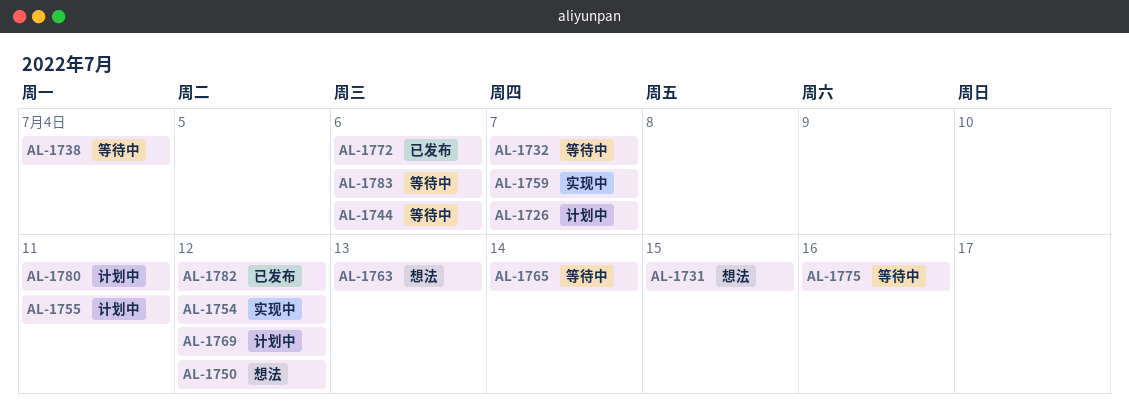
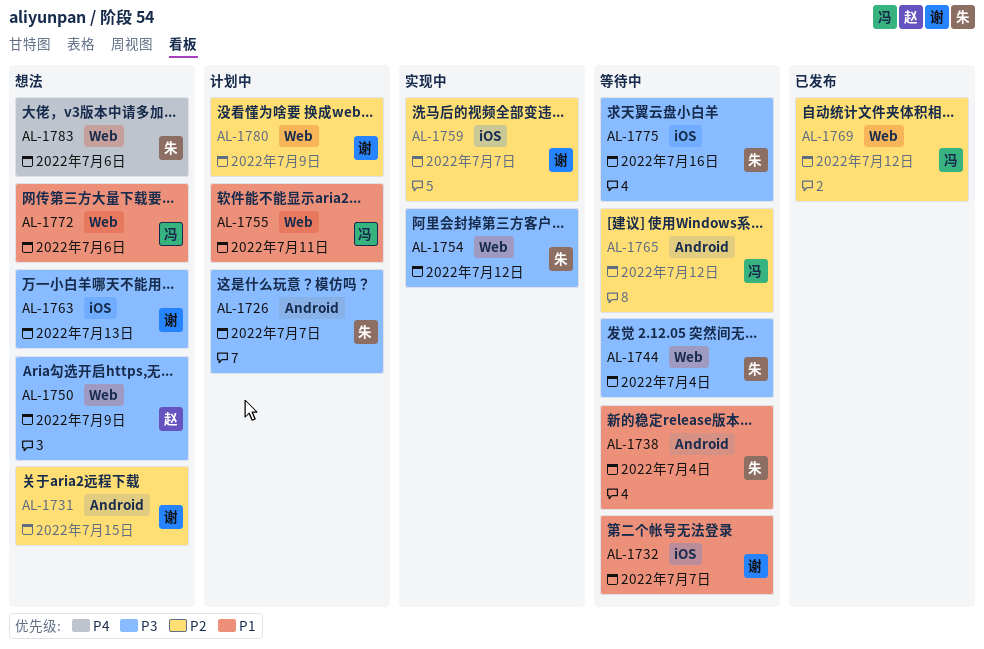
AL-1744, due: Jul 6 -> Jul 4
AL-1750, due: Jul 12 -> Jul 9
AL-1765, due: Jul 14 -> Jul 12
AL-1769, status: 计划中 -> 已发布
AL-1772, status: 已发布 -> 想法
AL-1780, due: Jul 11 -> Jul 9
AL-1782: present -> none
AL-1783, status: 等待中 -> 想法

